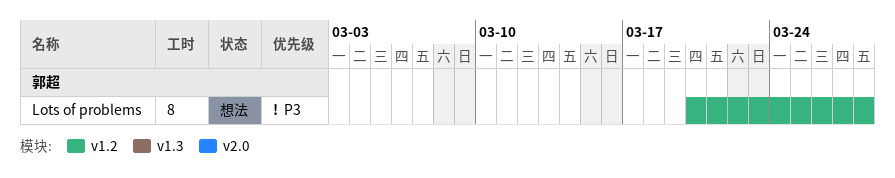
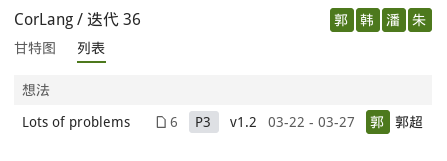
Lots of problems, start: Mar 20 -> Mar 22
Lots of problems, due: Mar 28 -> Mar 27

